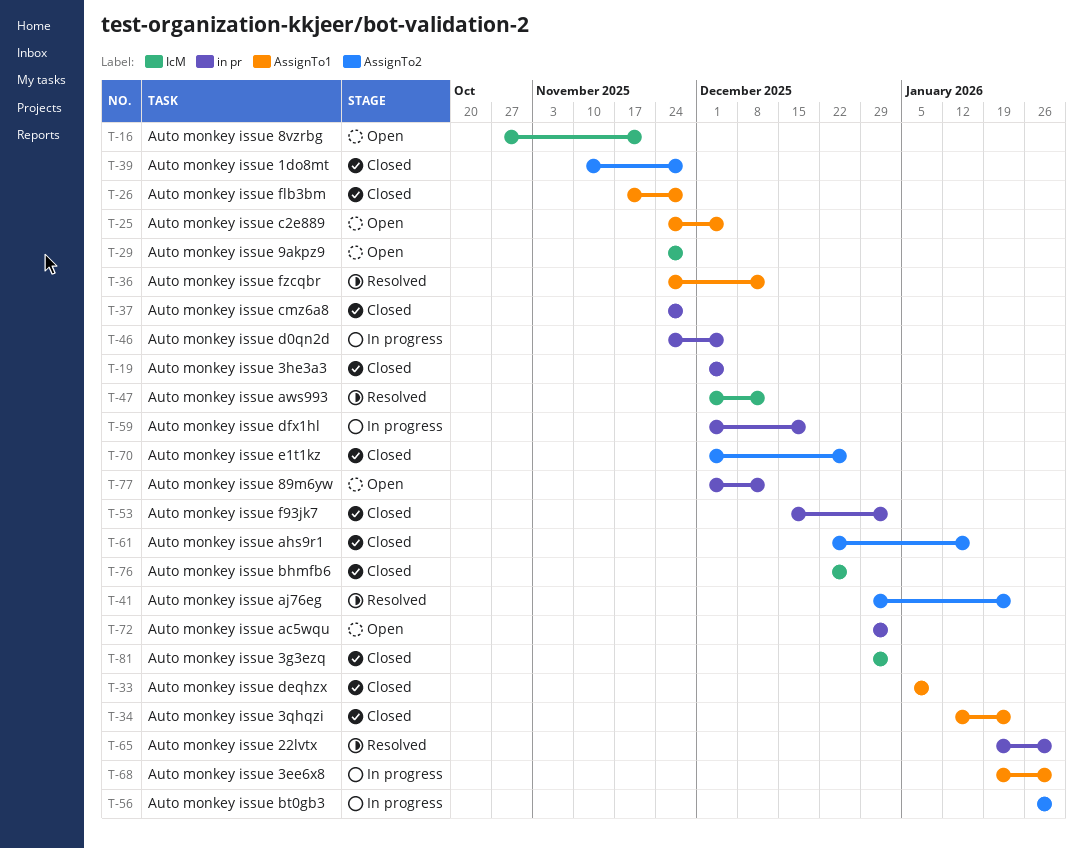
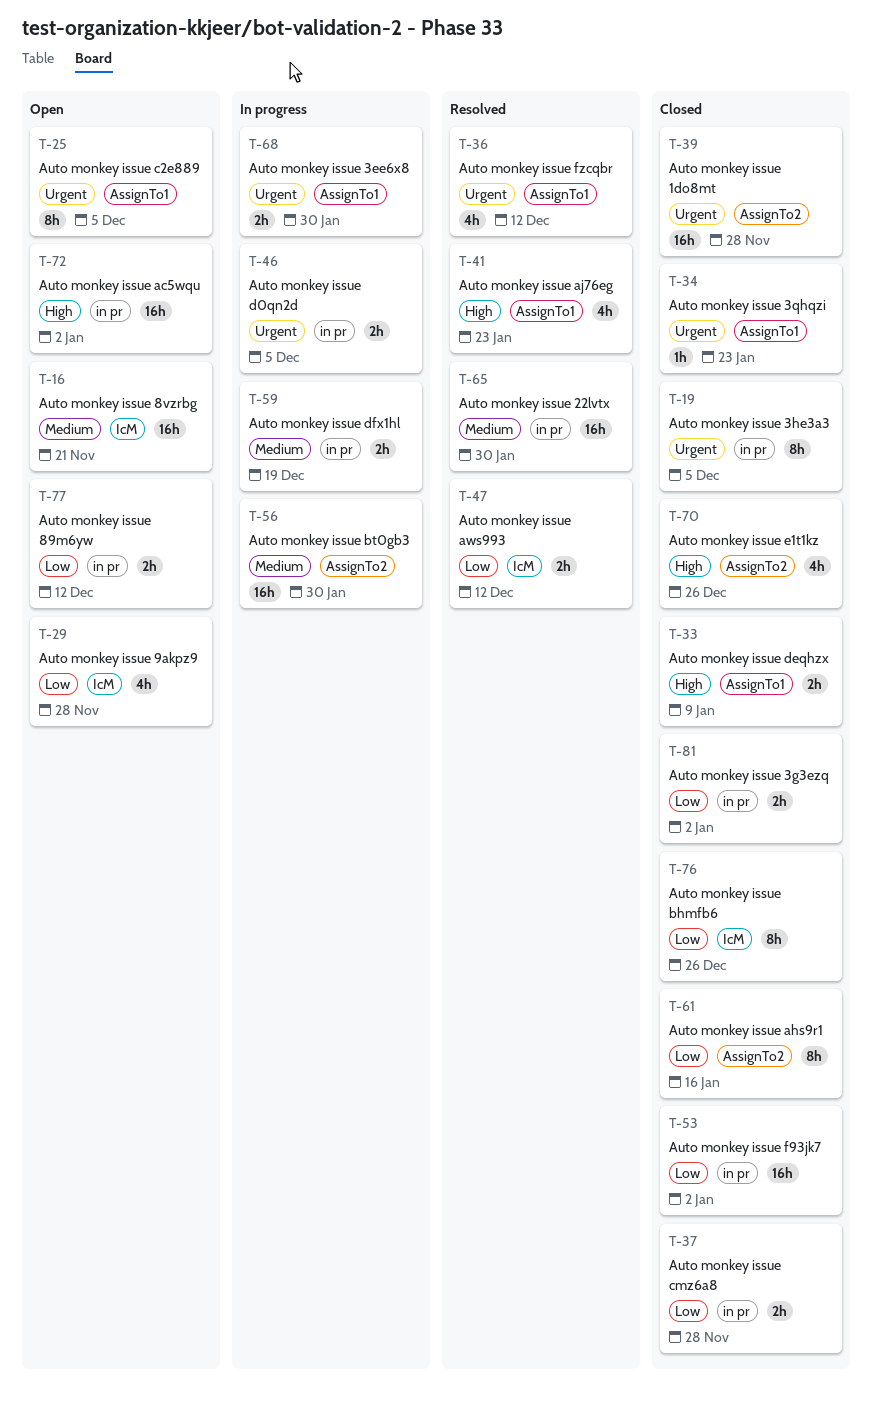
T-26: present -> none
T-41, label: AssignTo2 -> AssignTo1
T-81, label: IcM -> in pr

